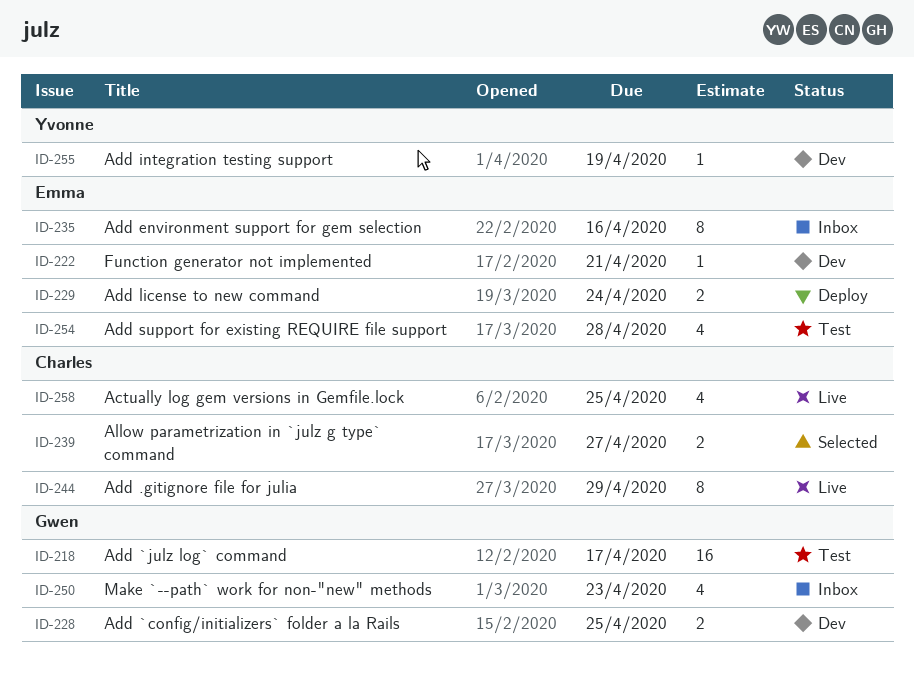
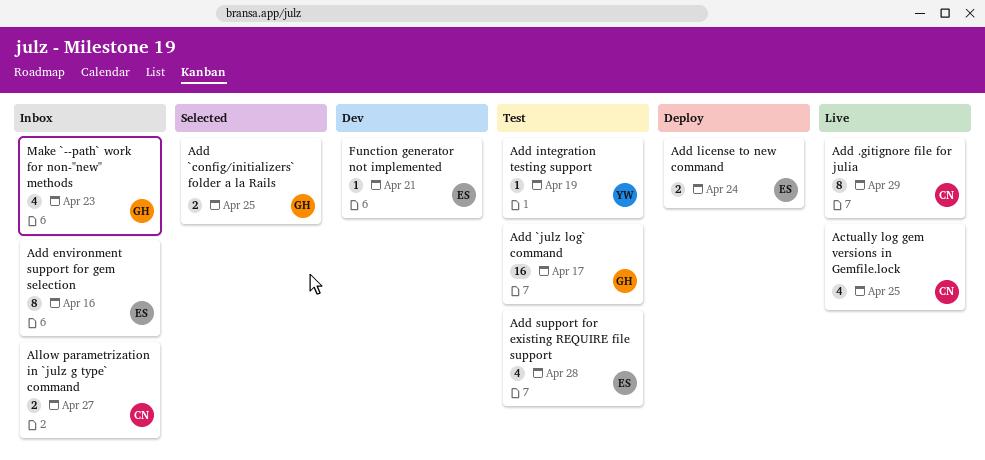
Add `config/initializers` folder a la Rails, status: Dev -> Selected
Add integration testing support, status: Dev -> Test
Allow parametrization in `julz g type` command, status: Selected -> Inbox

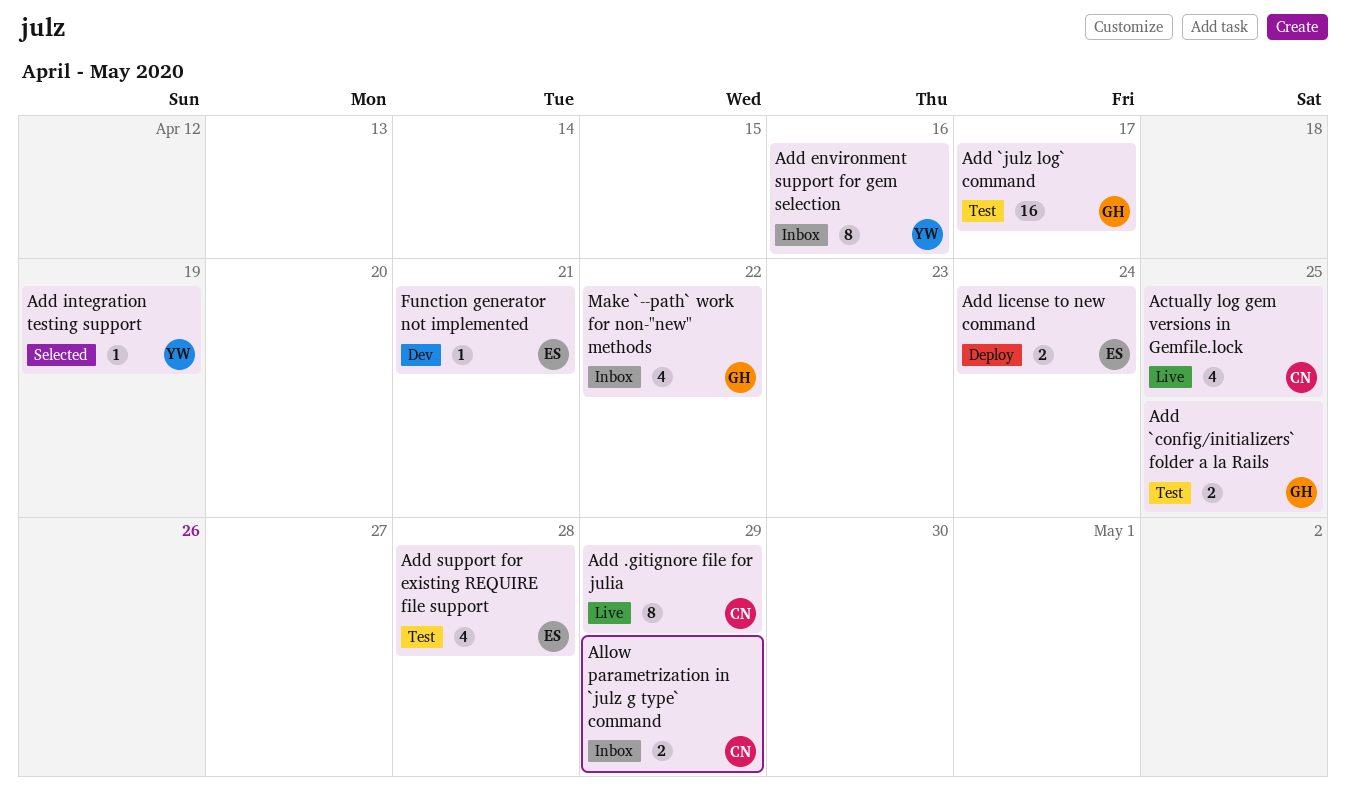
Add `config/initializers` folder a la Rails, status: Selected -> Test
Add environment support for gem selection, owner: ES -> YW
Add integration testing support, status: Test -> Selected
Allow parametrization in `julz g type` command, due: Apr 27 -> Apr 29
Make `--path` work for non-"new" methods, due: Apr 23 -> Apr 22

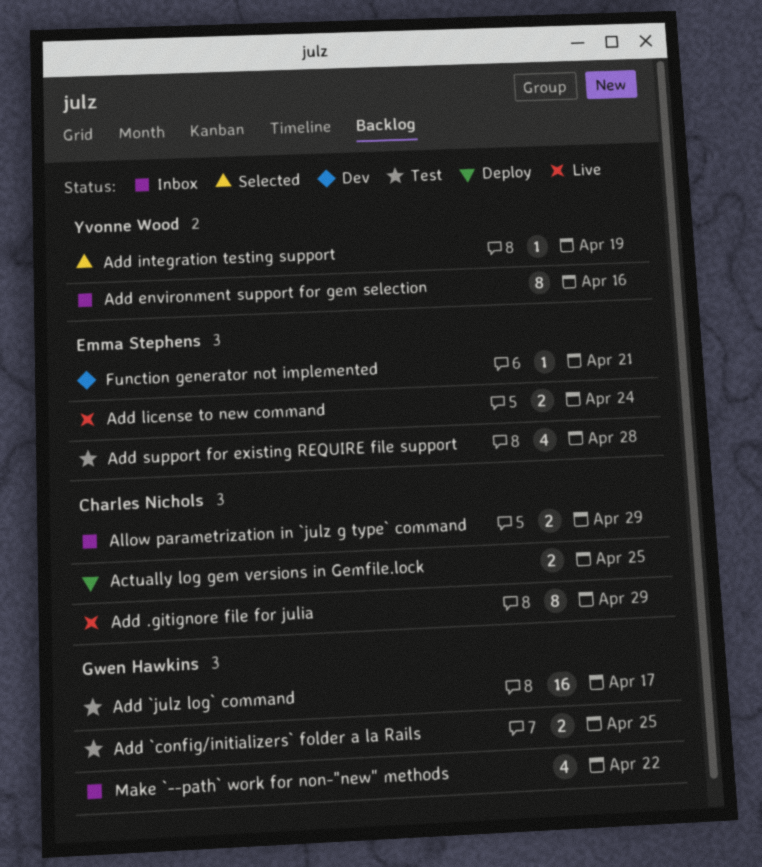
Actually log gem versions in Gemfile.lock, status: Live -> Deploy
Actually log gem versions in Gemfile.lock, estimate: 4 -> 2
Add license to new command, status: Deploy -> Live

